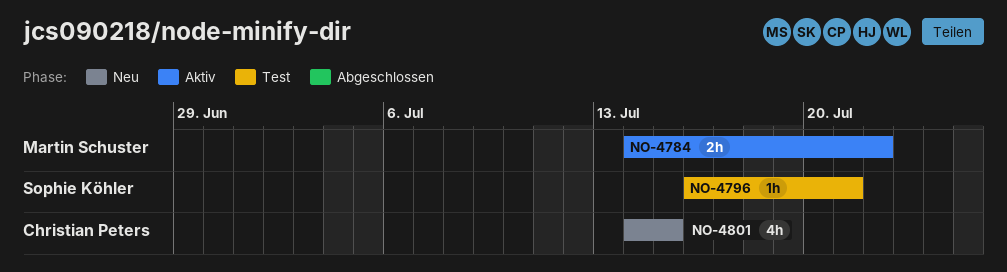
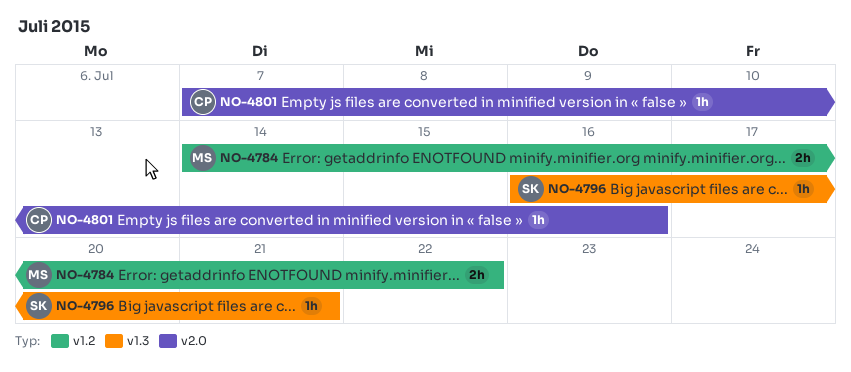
NO-4801, estimate: 4h -> 1h
NO-4801, start: Jul 14 -> Jul 7
NO-4801, due: Jul 15 -> Jul 16

